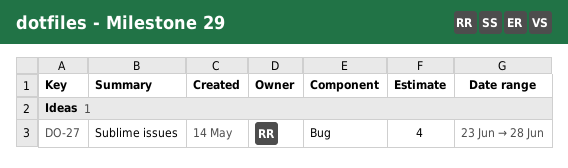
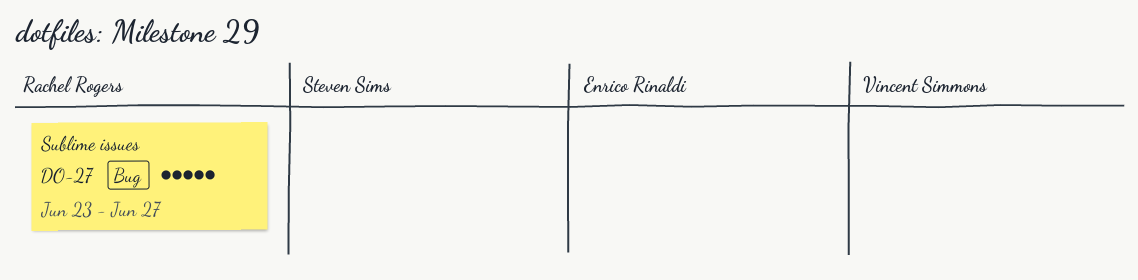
DO-27, estimate: 4 -> 5
DO-27, due: Jun 28 -> Jun 27

